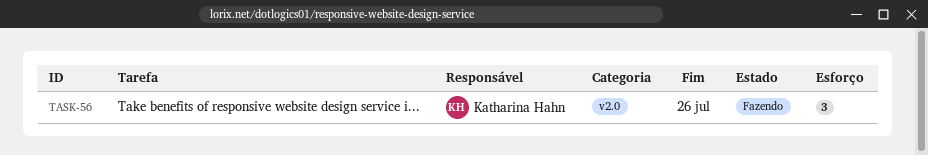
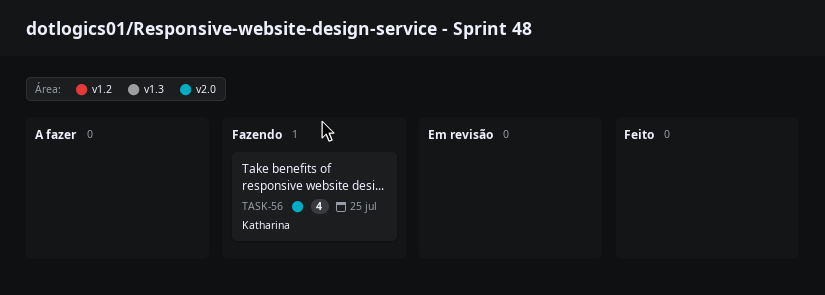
TASK-56, estimate: 3 -> 4
TASK-56, due: Jul 26 -> Jul 25

